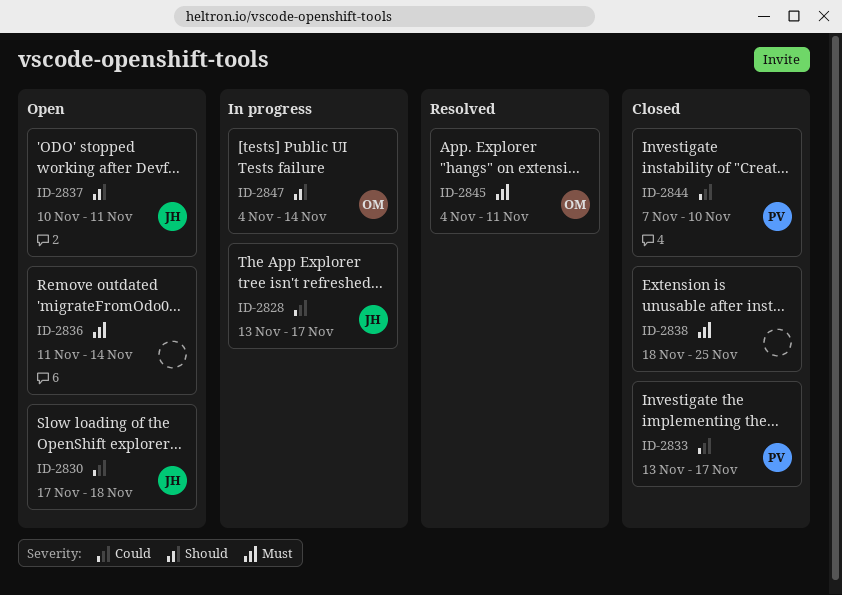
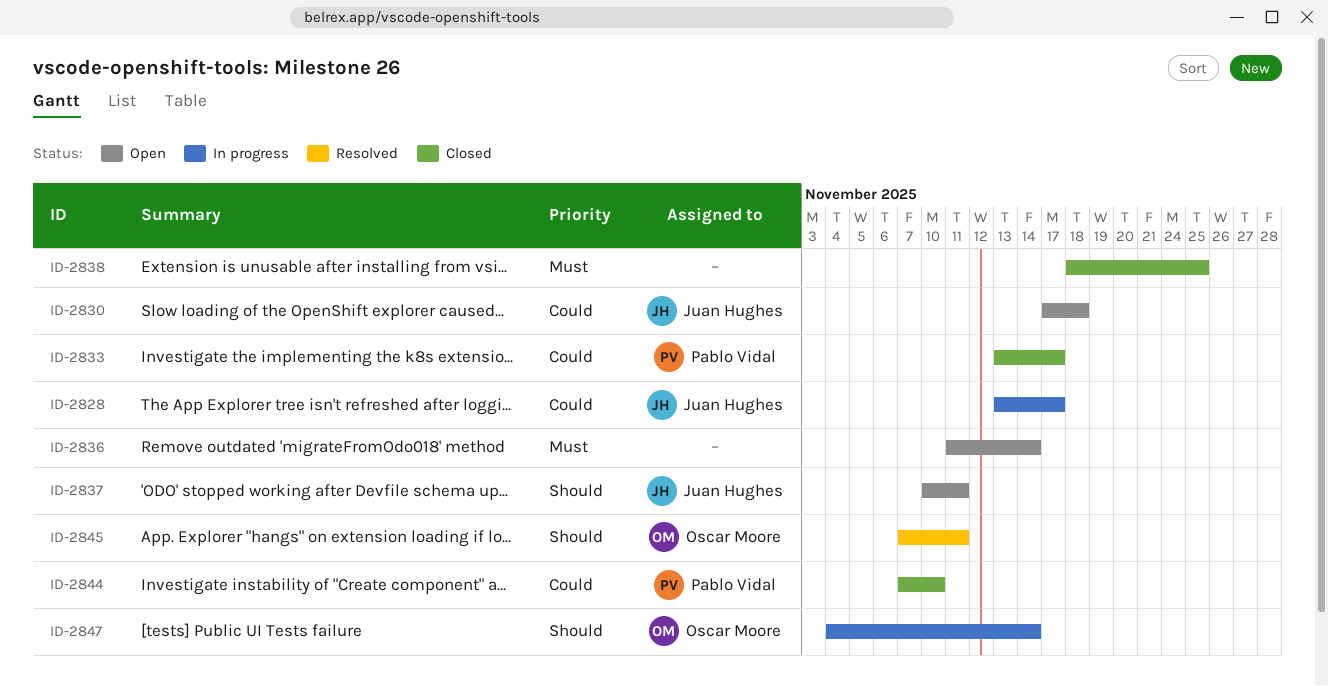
ID-2845, priority: Must -> Should
ID-2845, start: Nov 4 -> Nov 7

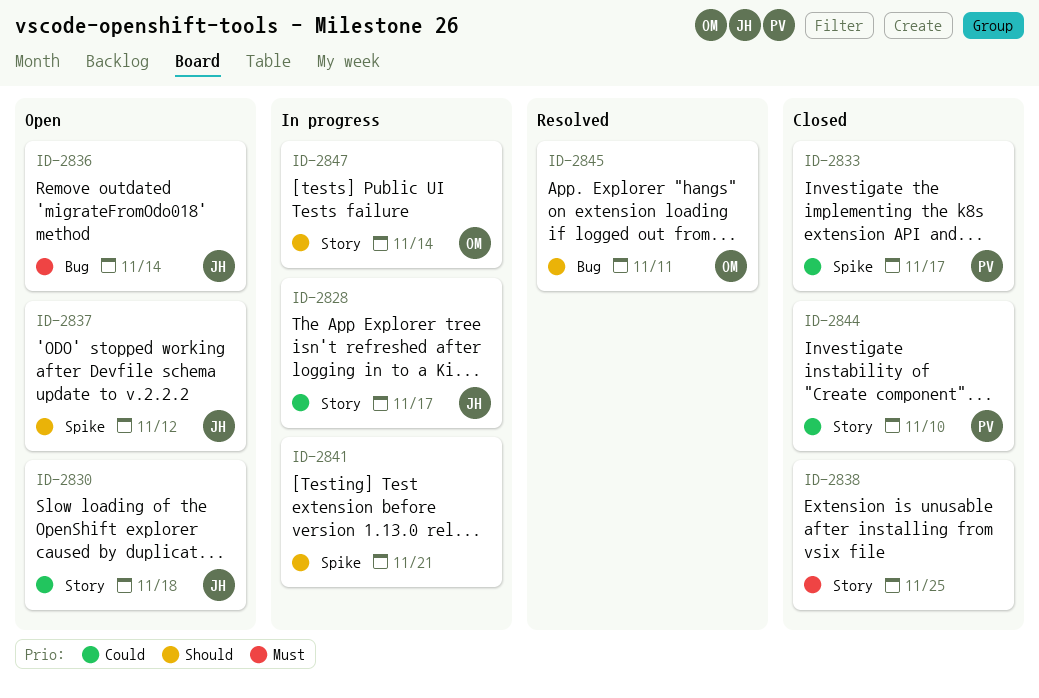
ID-2836, owner: none -> Juan Hughes
ID-2837, due: Nov 11 -> Nov 12
ID-2841: none -> present

